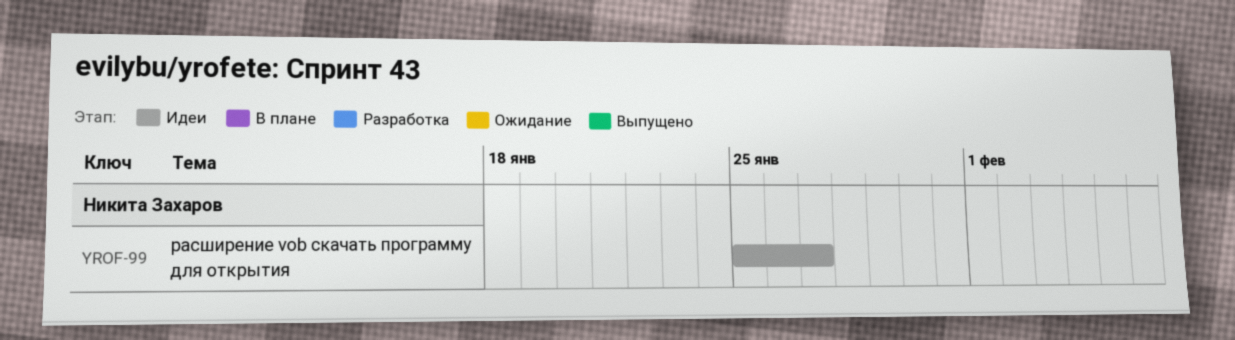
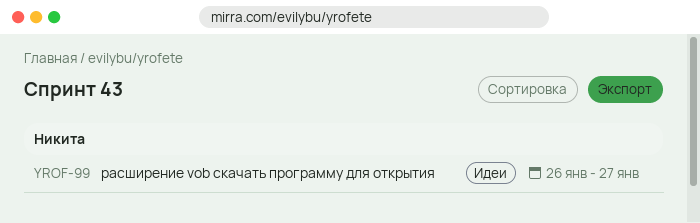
YROF-99, start: Jan 25 -> Jan 26

